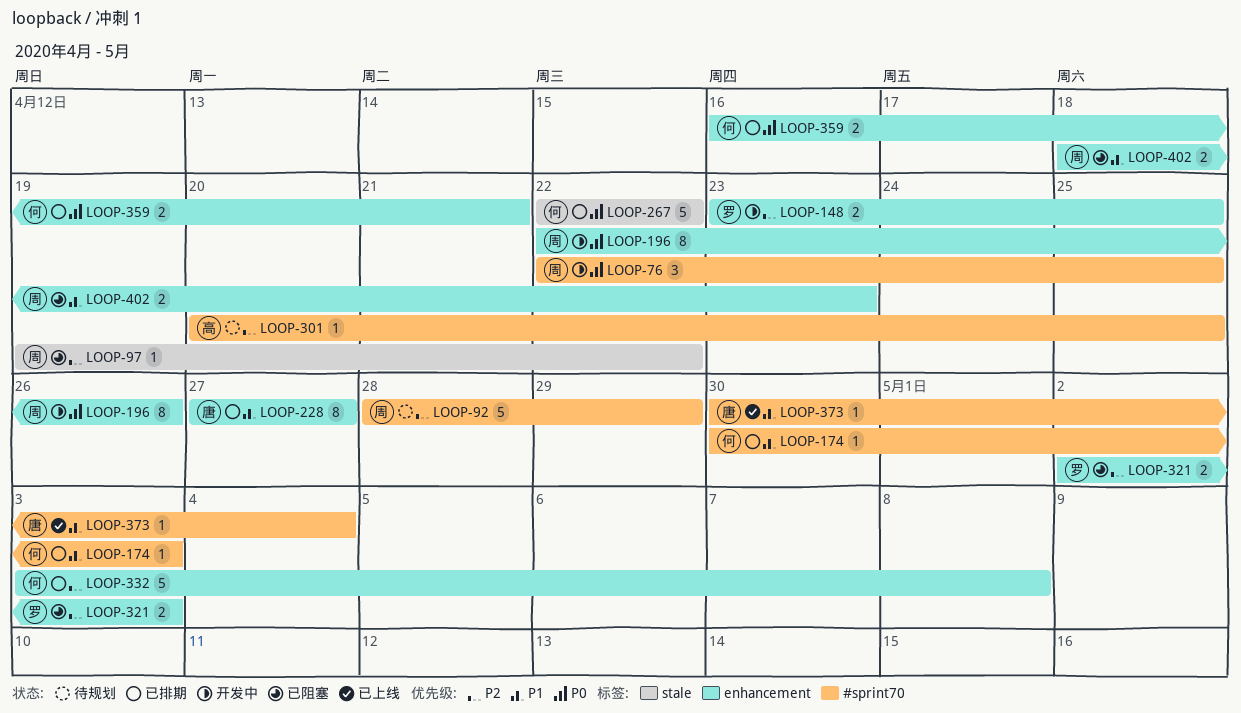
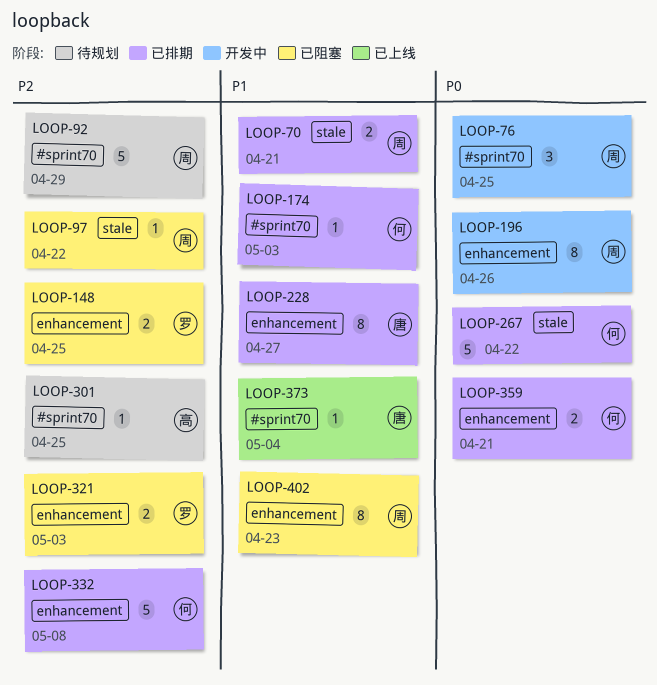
LOOP-70: none -> present
LOOP-148, status: 开发中 -> 已阻塞
LOOP-402, estimate: 2 -> 8

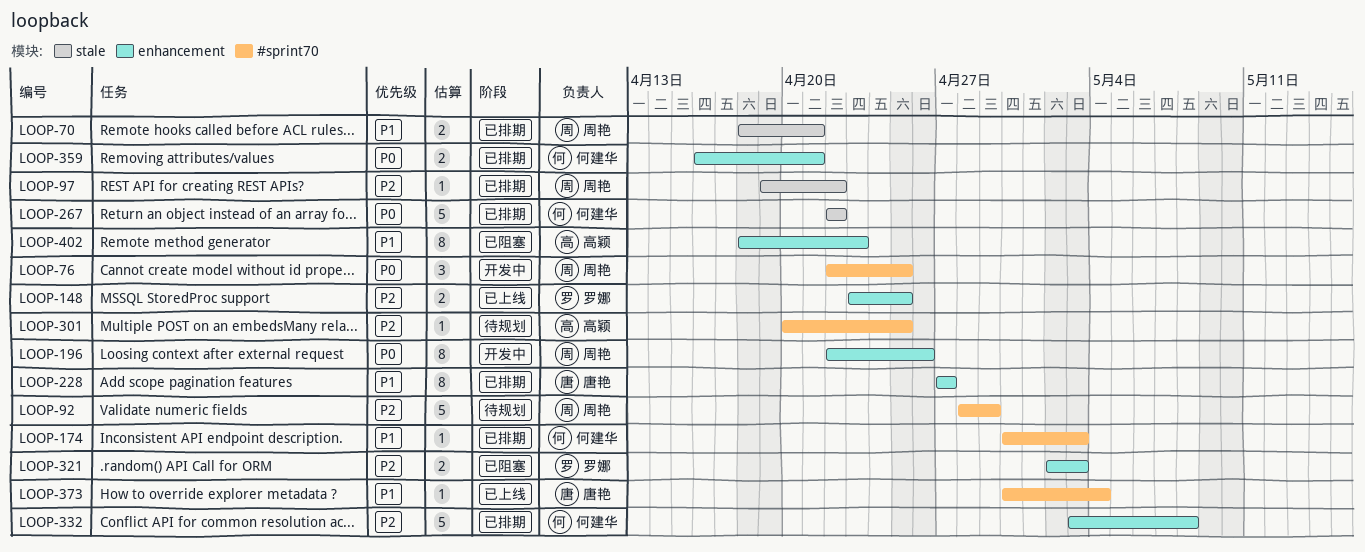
LOOP-97, status: 已阻塞 -> 已排期
LOOP-148, status: 已阻塞 -> 已上线
LOOP-402, owner: 周艳 -> 高颖

